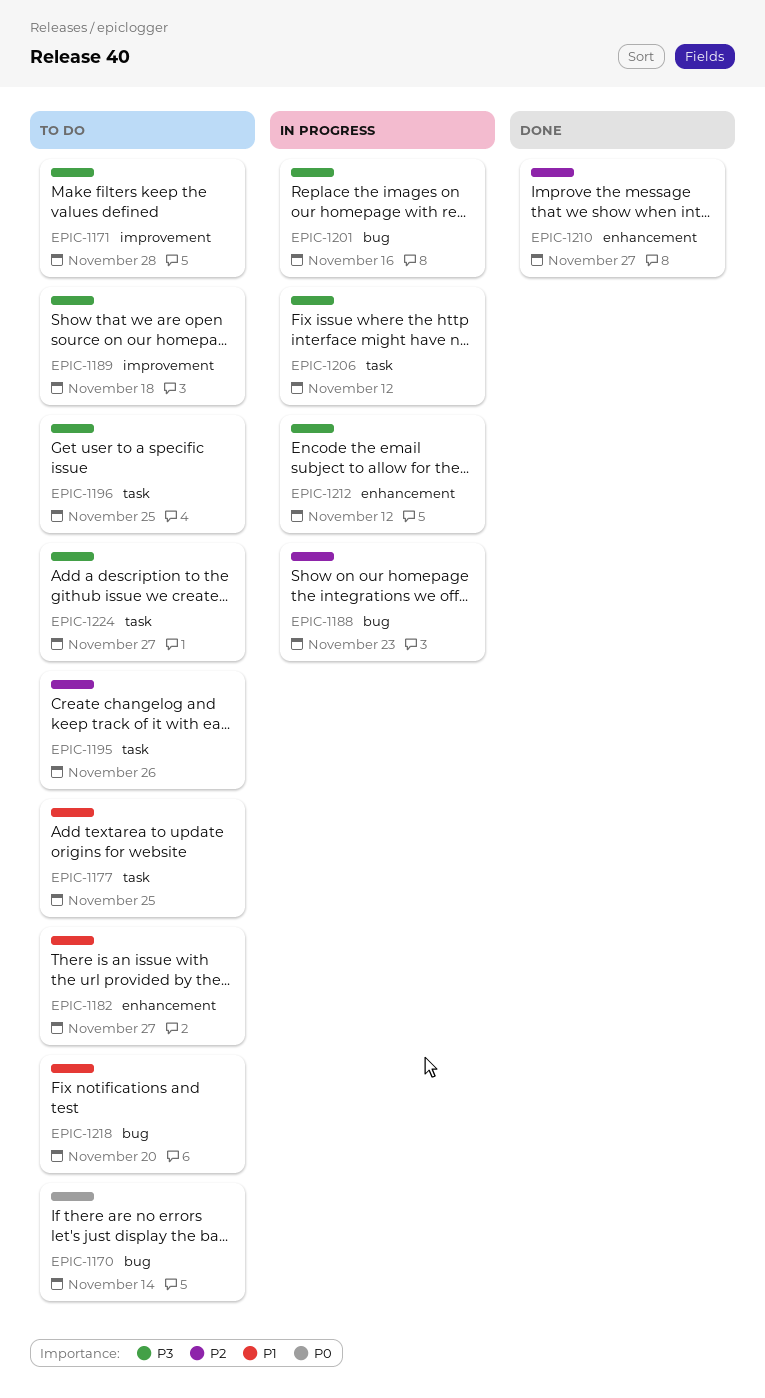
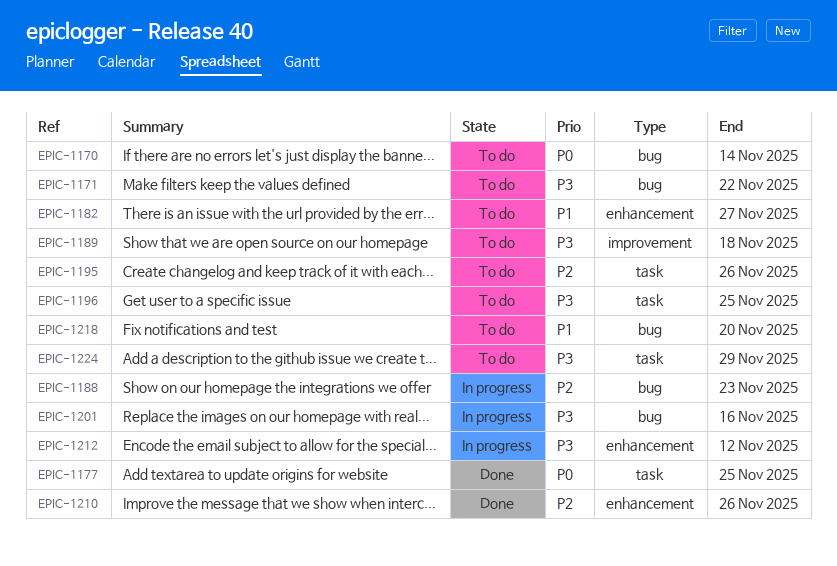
EPIC-1171, label: improvement -> bug
EPIC-1171, due: Nov 28 -> Nov 22
EPIC-1177, status: To do -> Done
EPIC-1177, priority: P1 -> P0
EPIC-1206: present -> none
EPIC-1210, due: Nov 27 -> Nov 26
EPIC-1224, due: Nov 27 -> Nov 29

